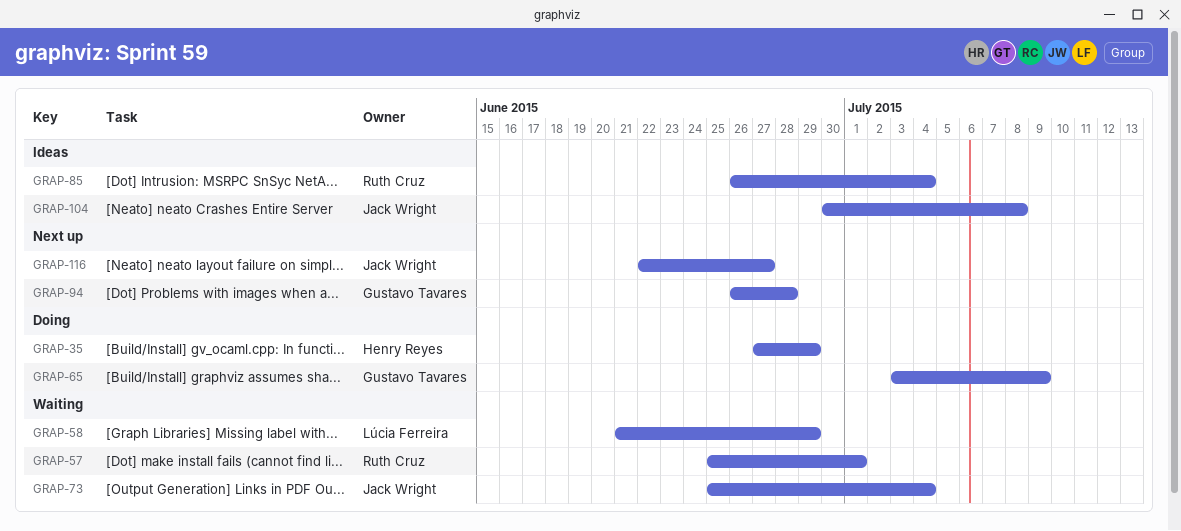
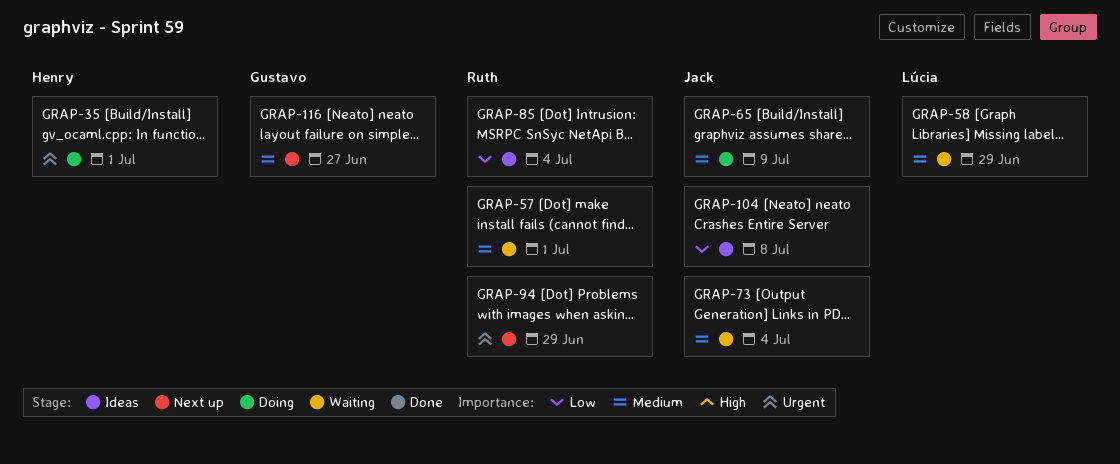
GRAP-35, due: Jun 29 -> Jul 1
GRAP-65, owner: Gustavo Tavares -> Jack Wright
GRAP-94, owner: Gustavo Tavares -> Ruth Cruz
GRAP-94, due: Jun 28 -> Jun 29
GRAP-116, owner: Jack Wright -> Gustavo Tavares

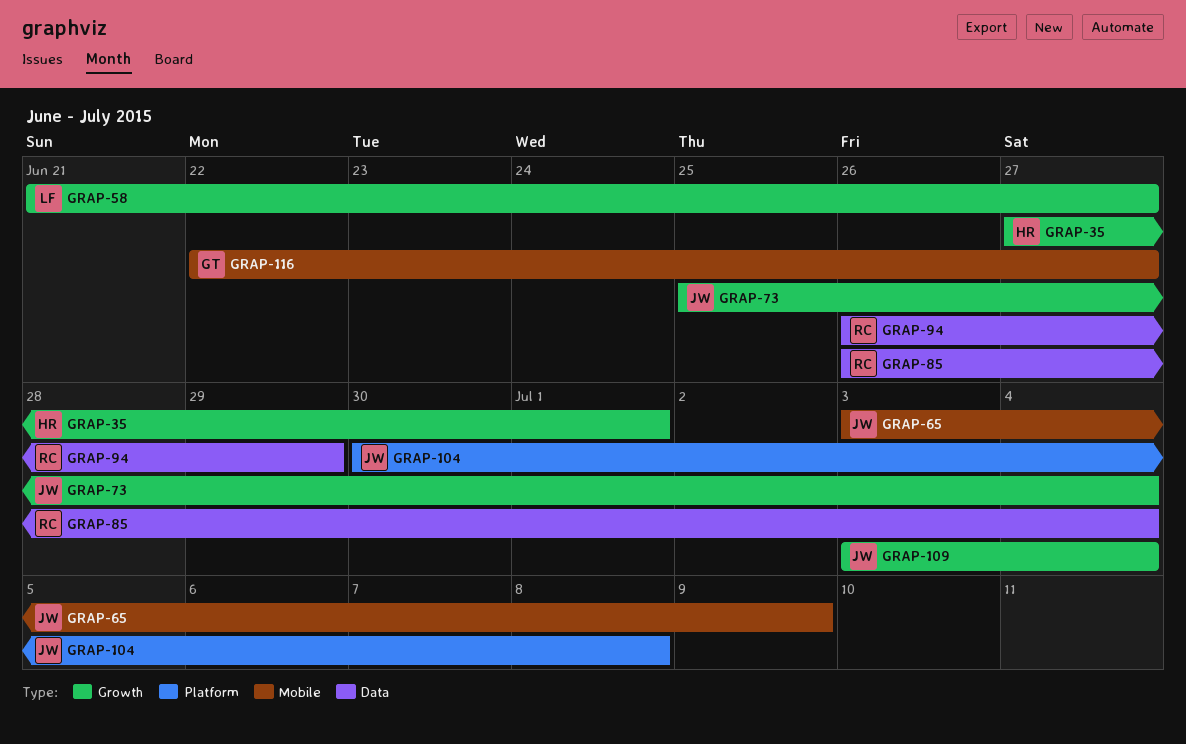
GRAP-57: present -> none
GRAP-58, due: Jun 29 -> Jun 27
GRAP-109: none -> present

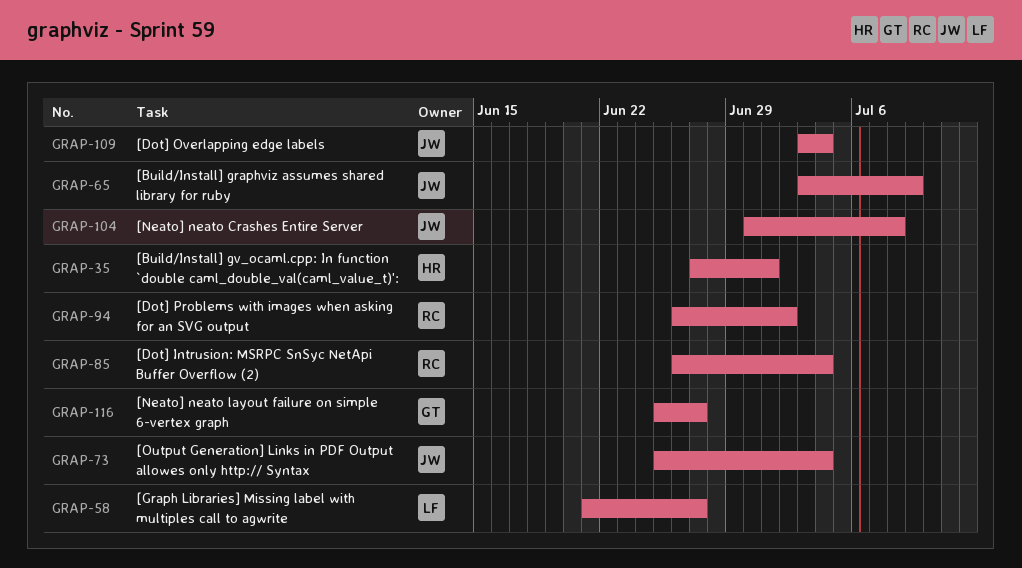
GRAP-94, due: Jun 29 -> Jul 2
GRAP-116, start: Jun 22 -> Jun 25

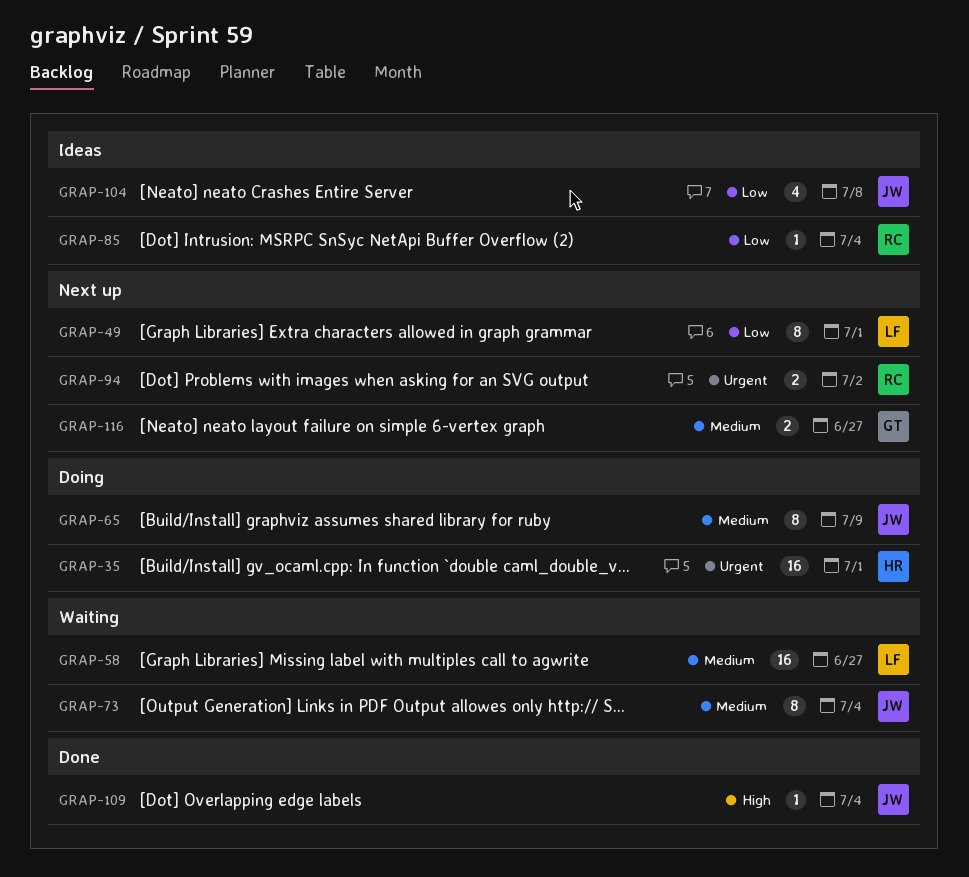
GRAP-49: none -> present

